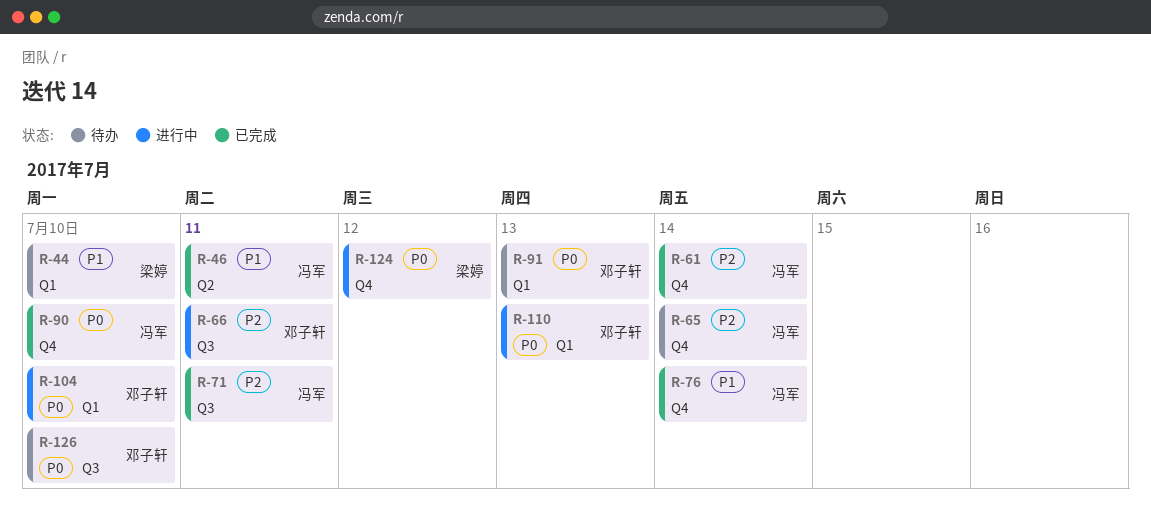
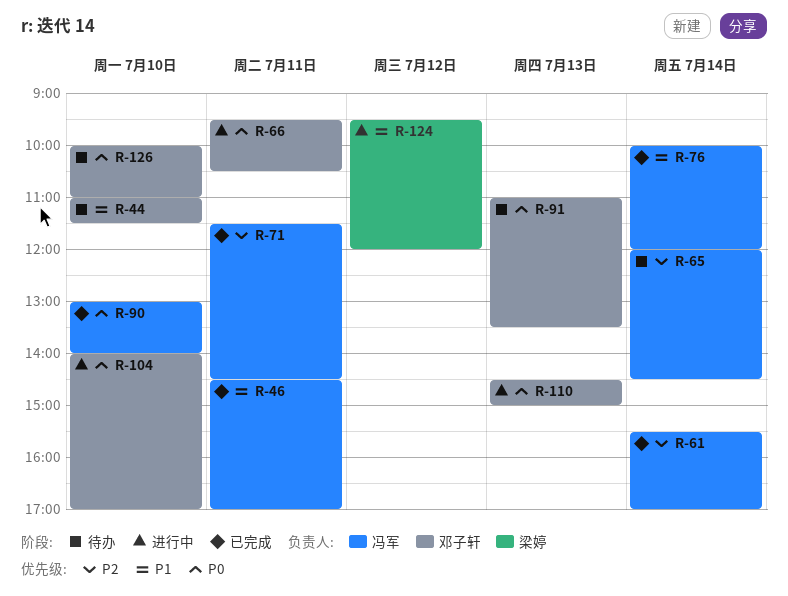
R-44, owner: 梁婷 -> 邓子轩
R-66, priority: P2 -> P0
R-124, priority: P0 -> P1

